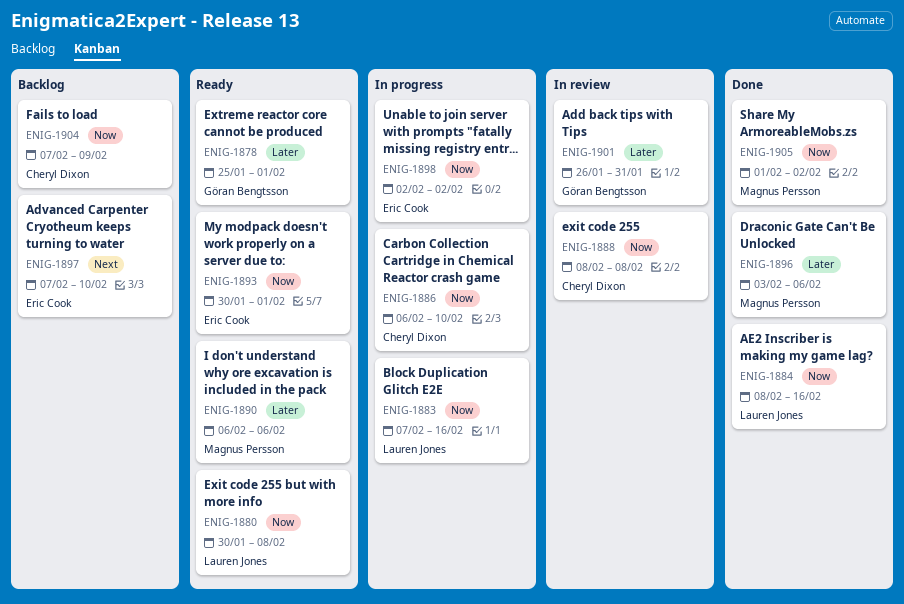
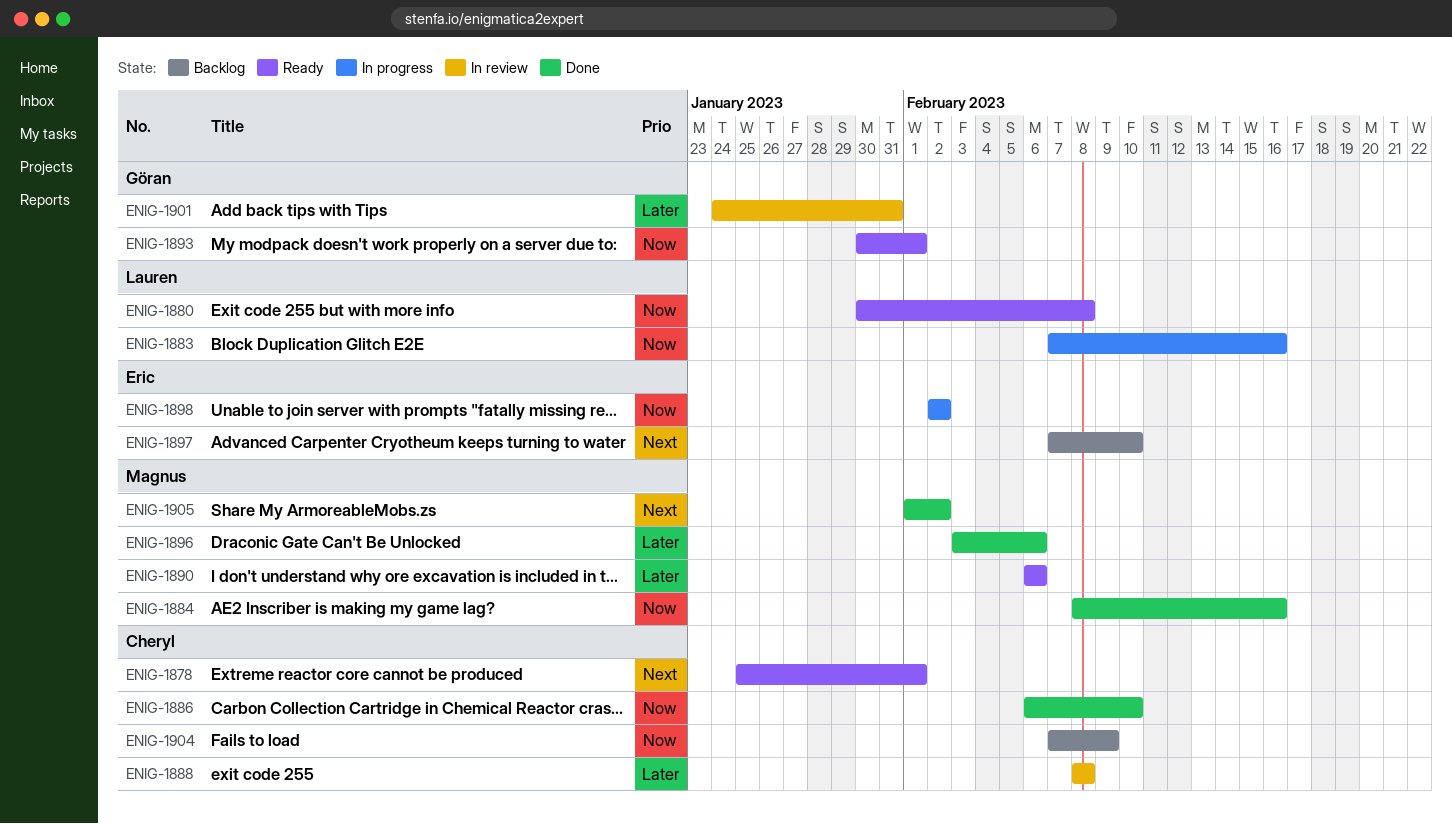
ENIG-1878, owner: Göran Bengtsson -> Cheryl Dixon
ENIG-1878, priority: Later -> Next
ENIG-1884, owner: Lauren Jones -> Magnus Persson
ENIG-1886, status: In progress -> Done
ENIG-1888, priority: Now -> Later
ENIG-1893, owner: Eric Cook -> Göran Bengtsson
ENIG-1901, start: Jan 26 -> Jan 24
ENIG-1905, priority: Now -> Next

